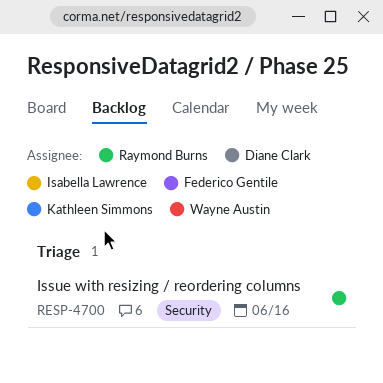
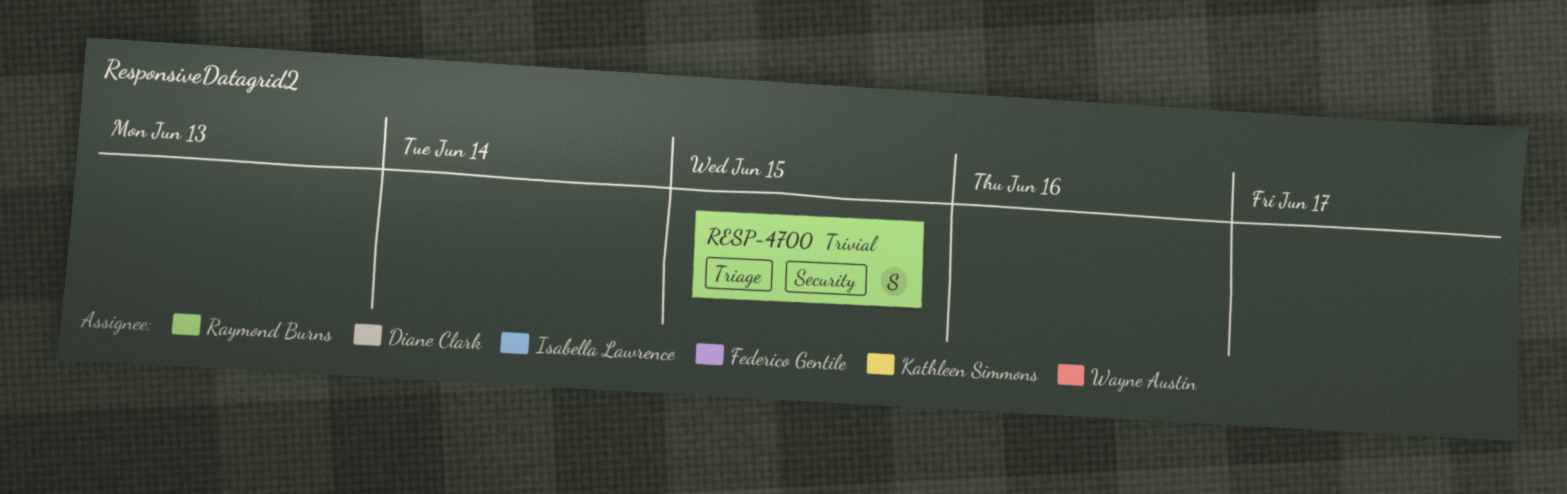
RESP-4700, due: Jun 16 -> Jun 15

